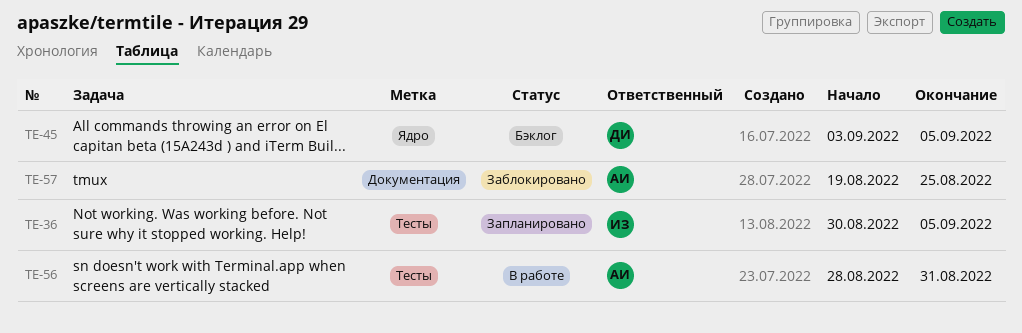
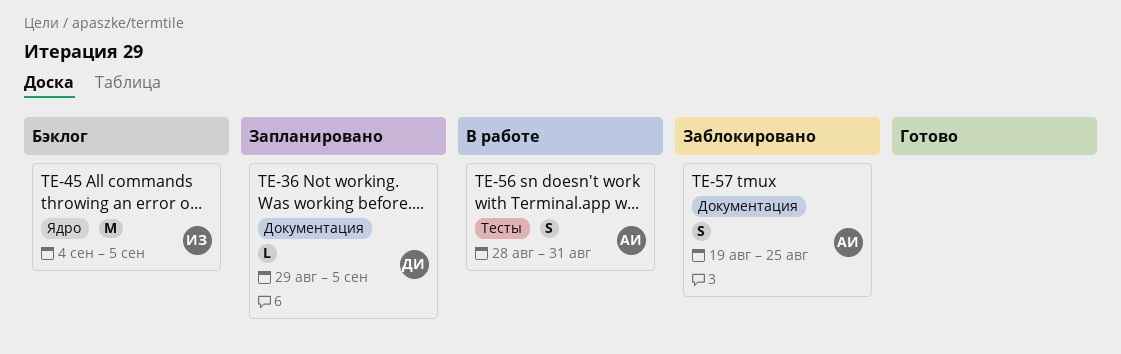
TE-36, owner: ИЗ -> ДИ
TE-36, label: Тесты -> Документация
TE-36, start: Aug 30 -> Aug 29
TE-45, owner: ДИ -> ИЗ
TE-45, start: Sep 3 -> Sep 4

